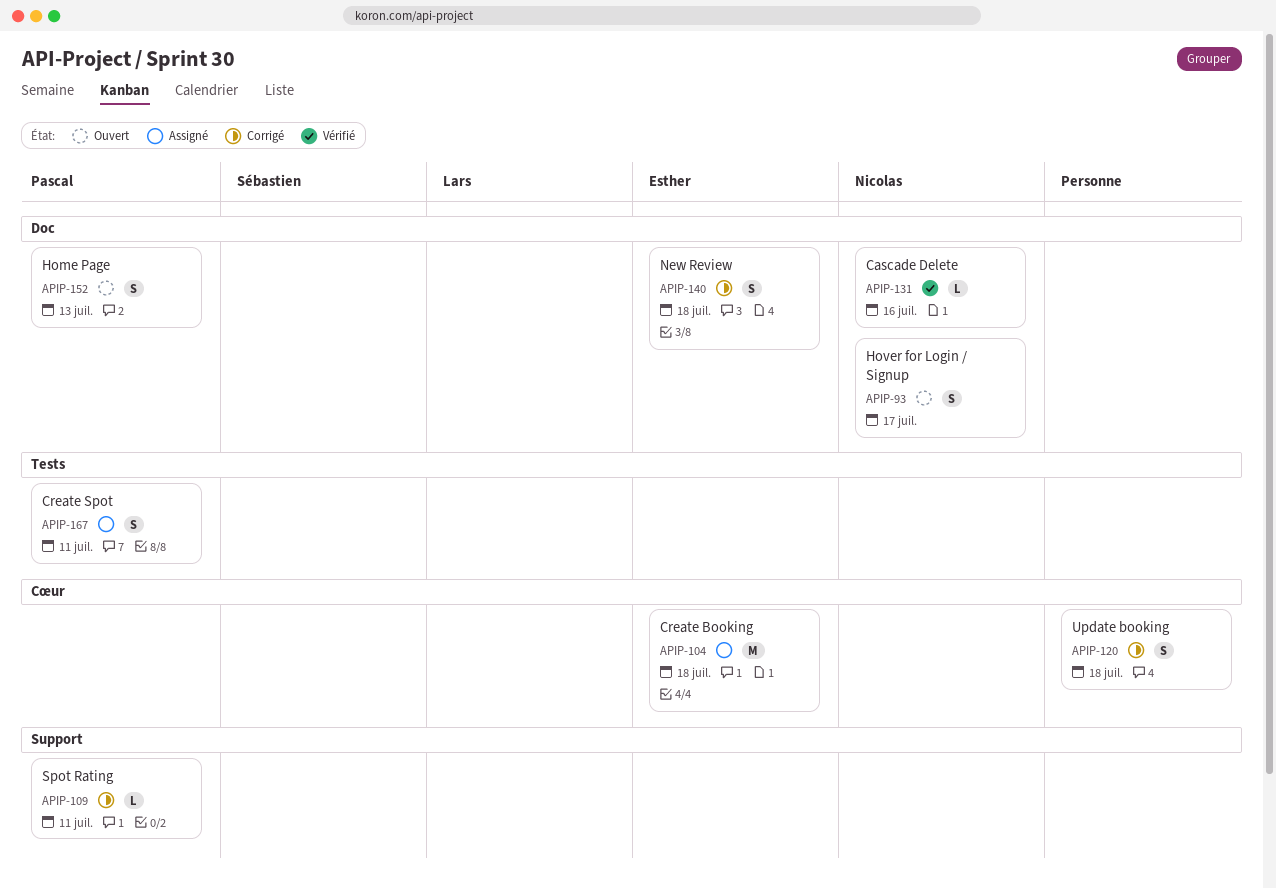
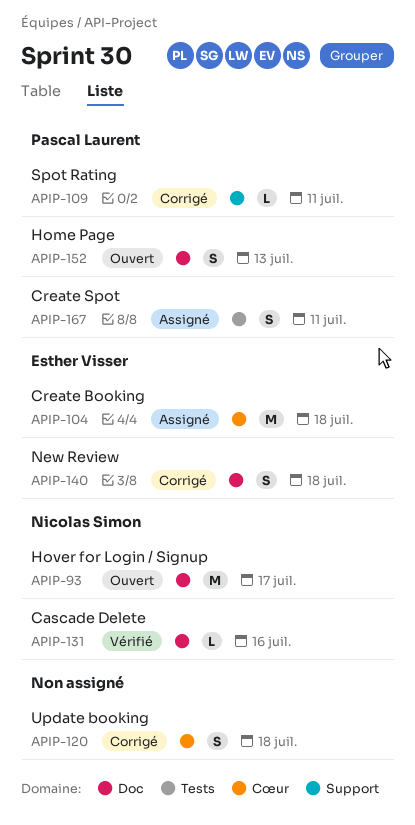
APIP-93, estimate: S -> M

